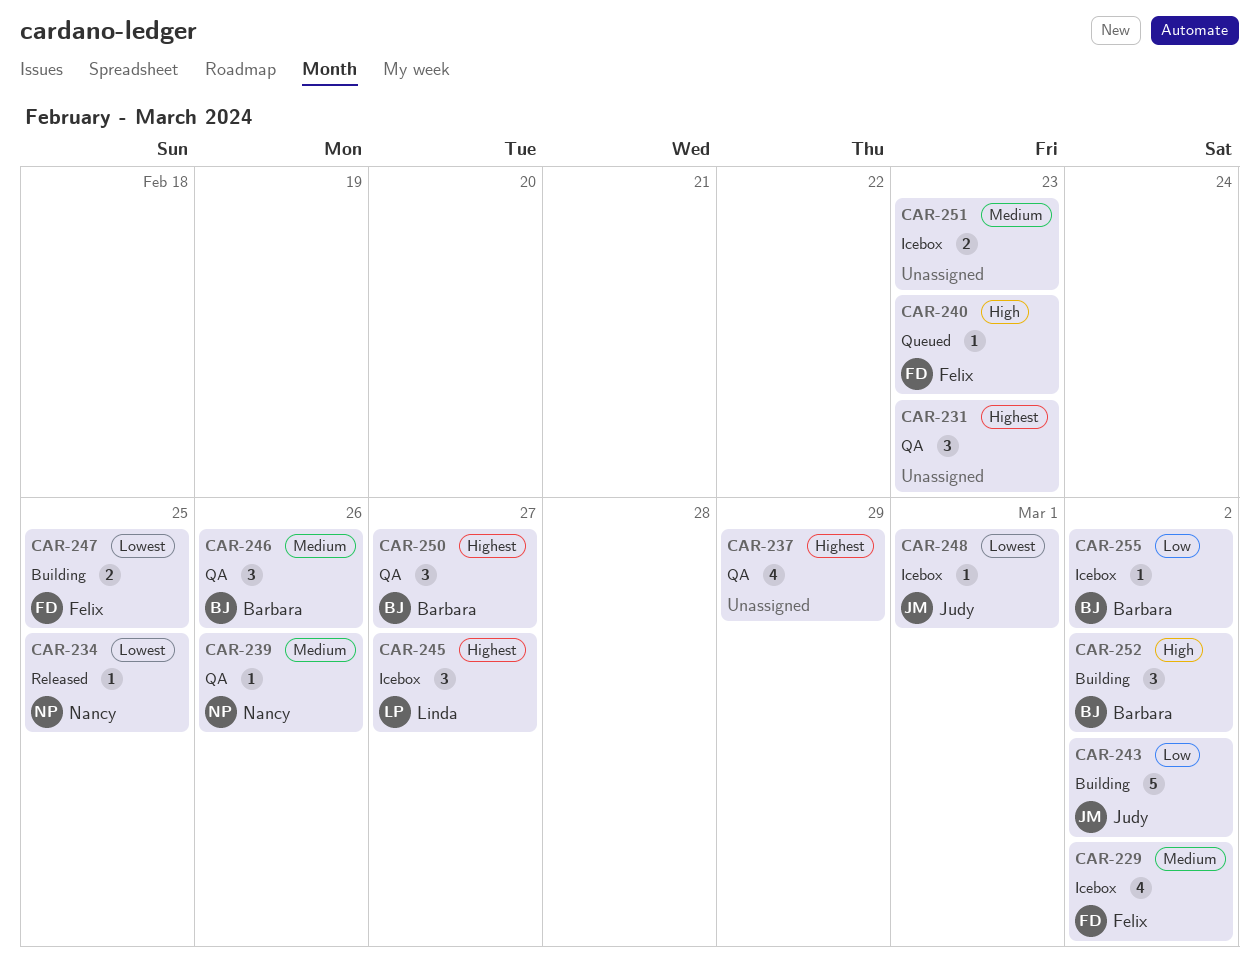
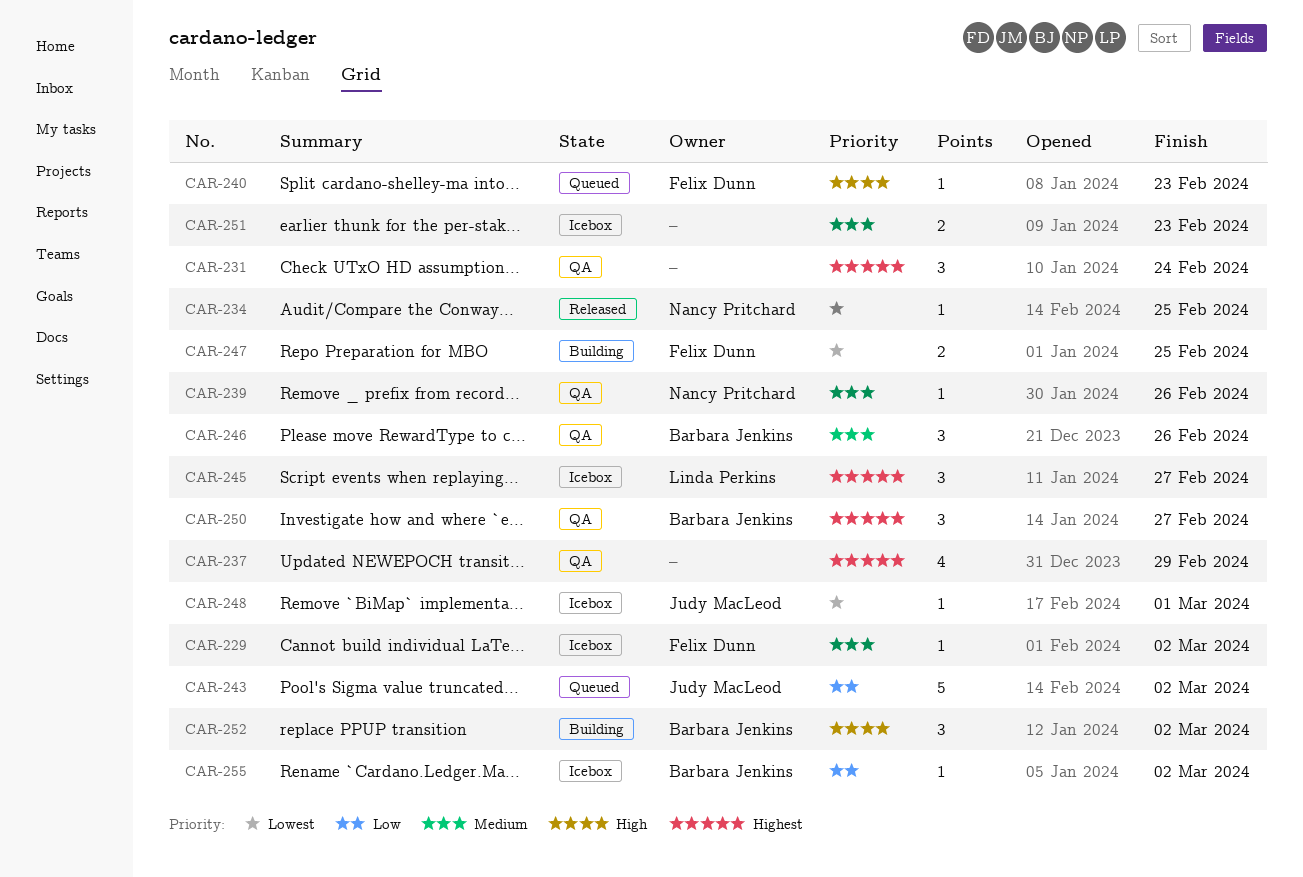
CAR-229, estimate: 4 -> 1
CAR-231, due: Feb 23 -> Feb 24
CAR-243, status: Building -> Queued

